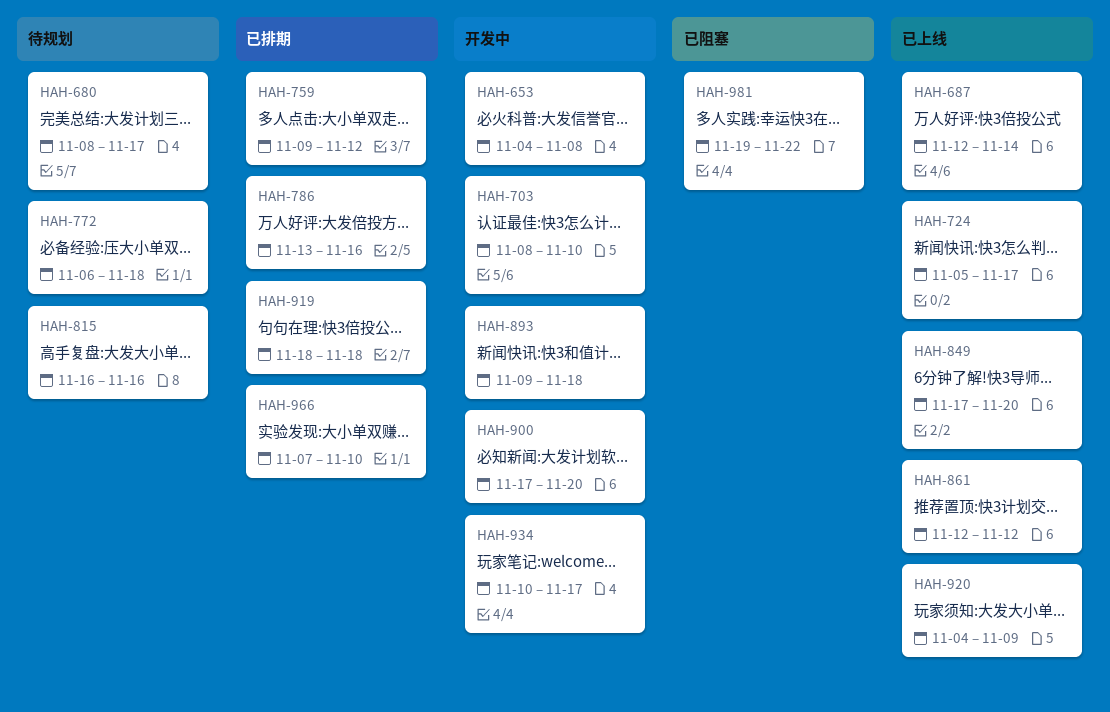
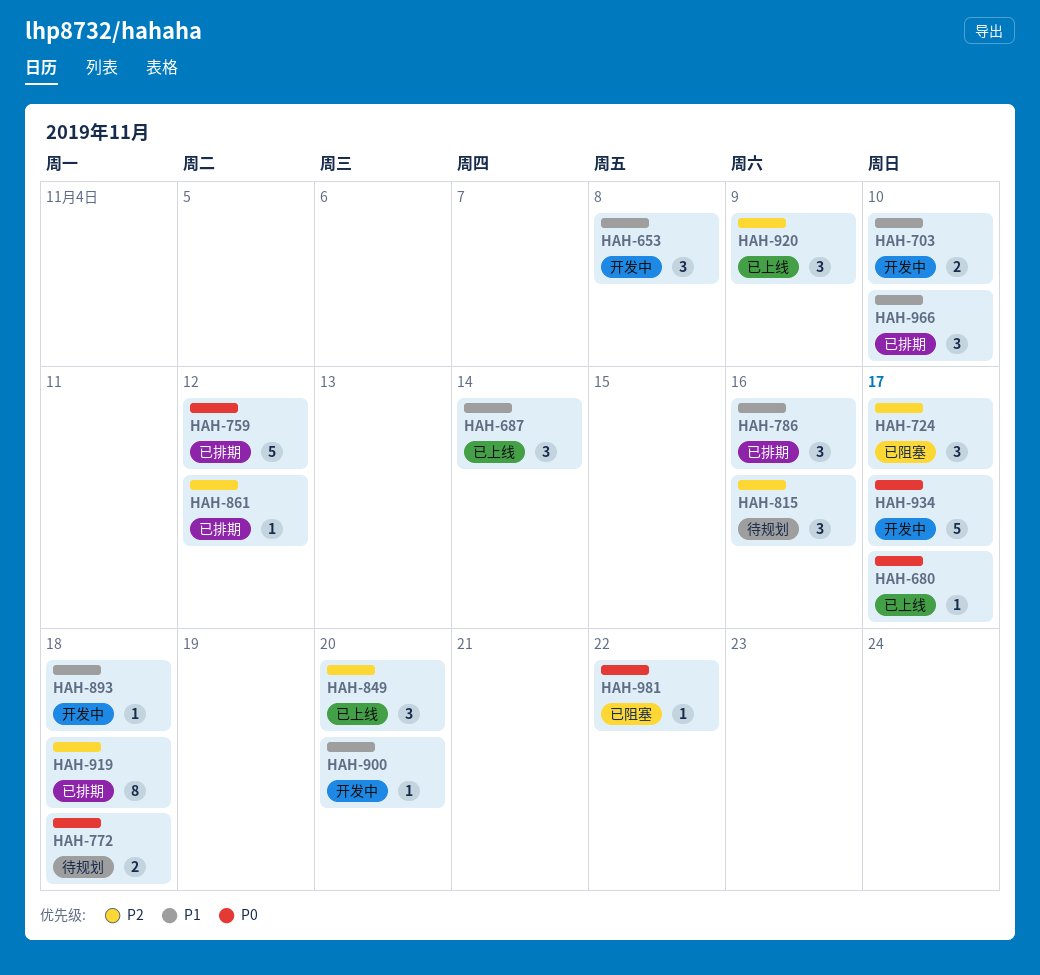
HAH-680, status: 待规划 -> 已上线
HAH-724, status: 已上线 -> 已阻塞
HAH-861, status: 已上线 -> 已排期

